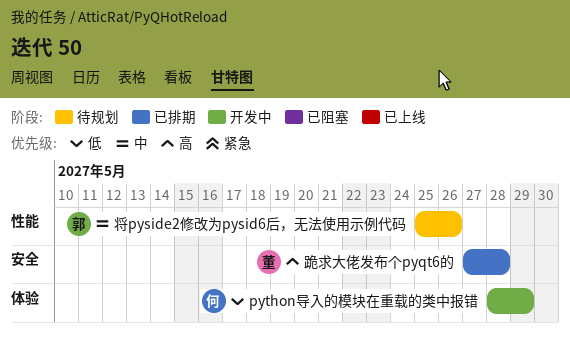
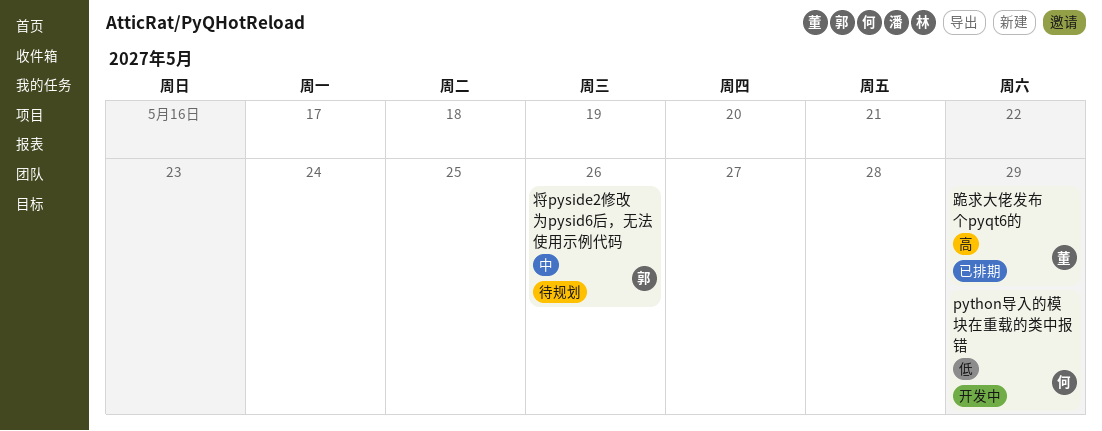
跪求大佬发布个pyqt6的, due: May 28 -> May 29

